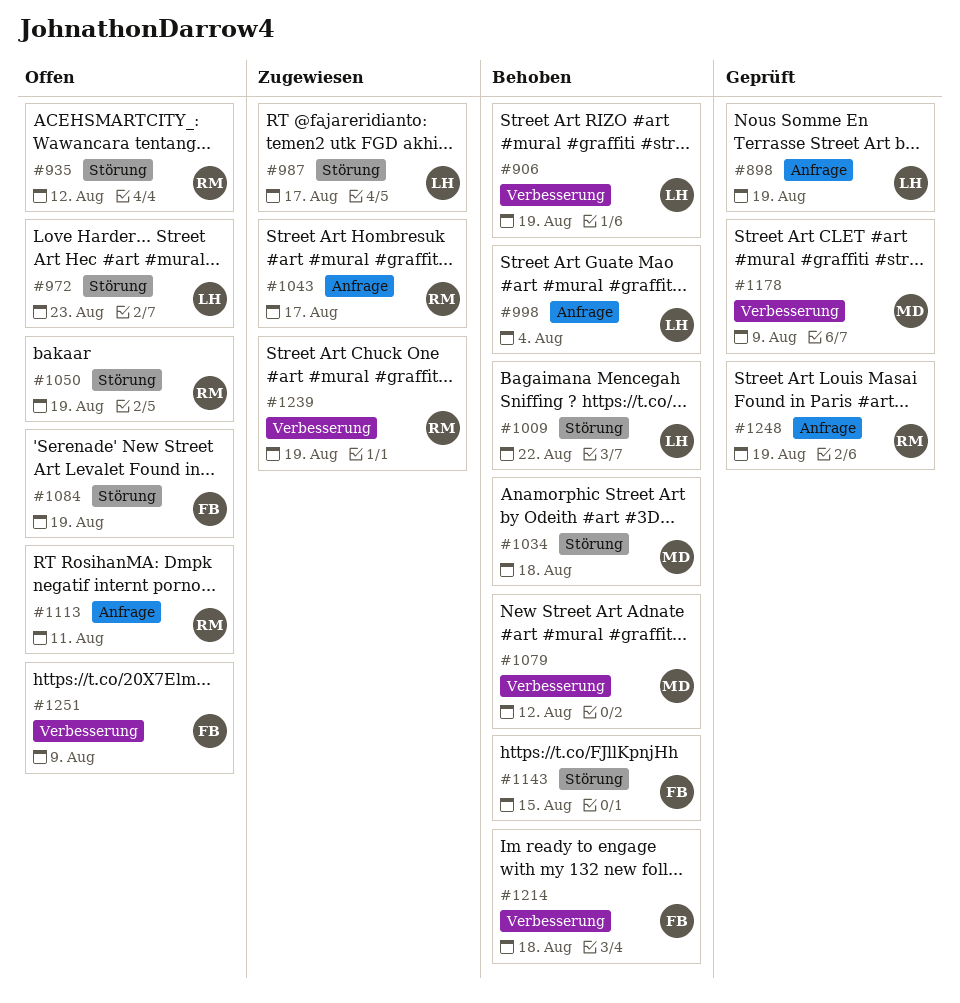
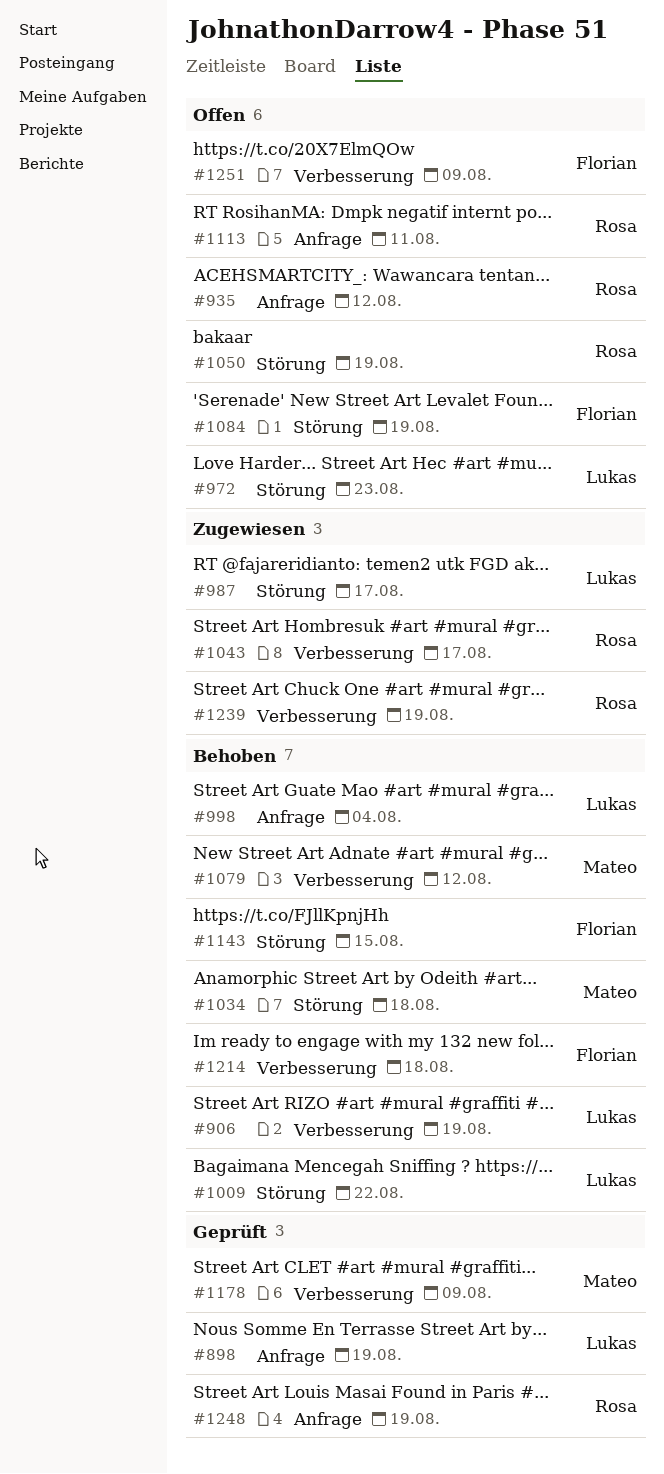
#935, label: Störung -> Anfrage
#1043, label: Anfrage -> Verbesserung

